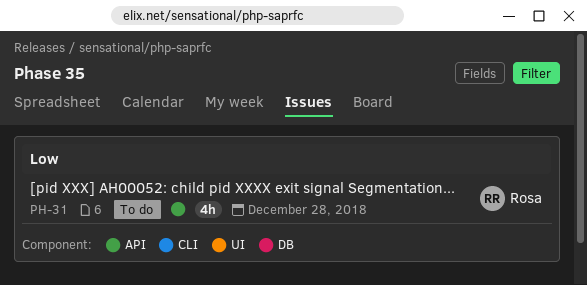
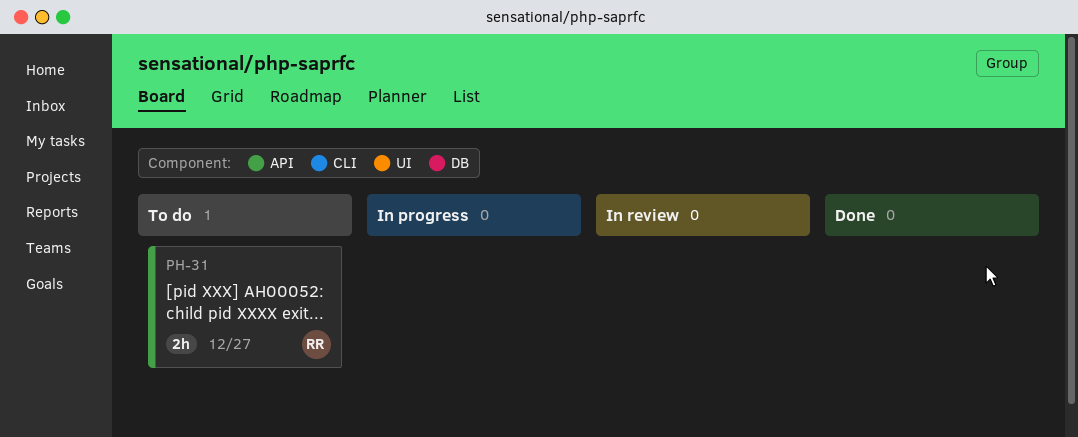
PH-31, estimate: 4h -> 2h
PH-31, due: Dec 28 -> Dec 27

